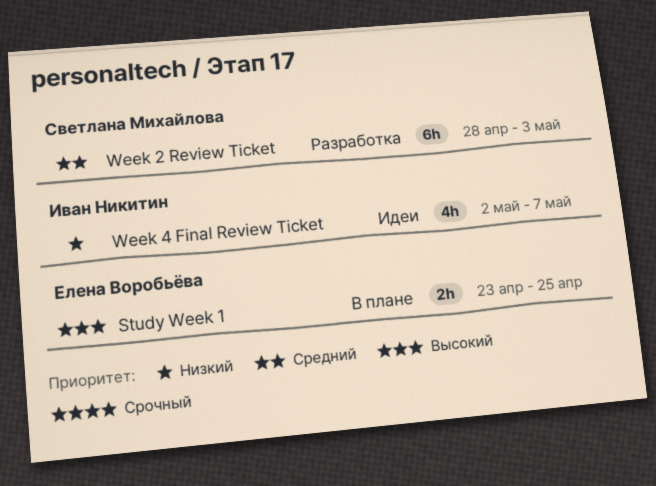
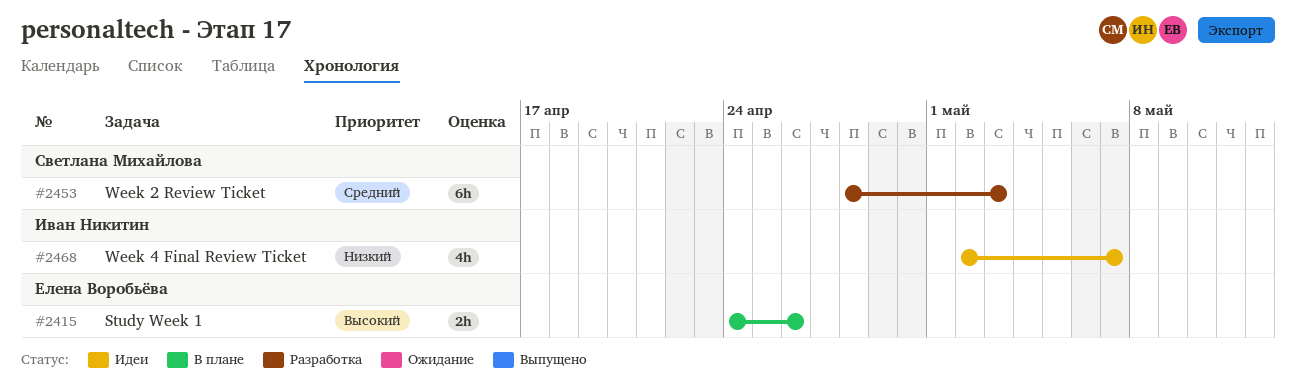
Study Week 1, start: Apr 23 -> Apr 24
Study Week 1, due: Apr 25 -> Apr 26

